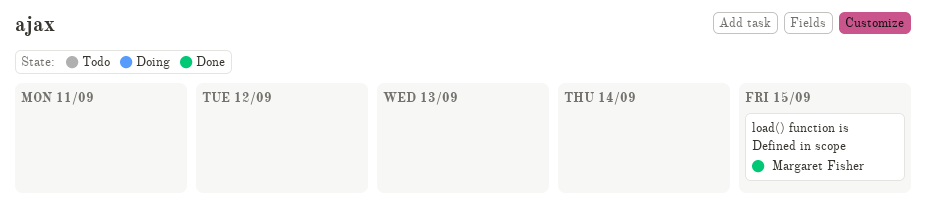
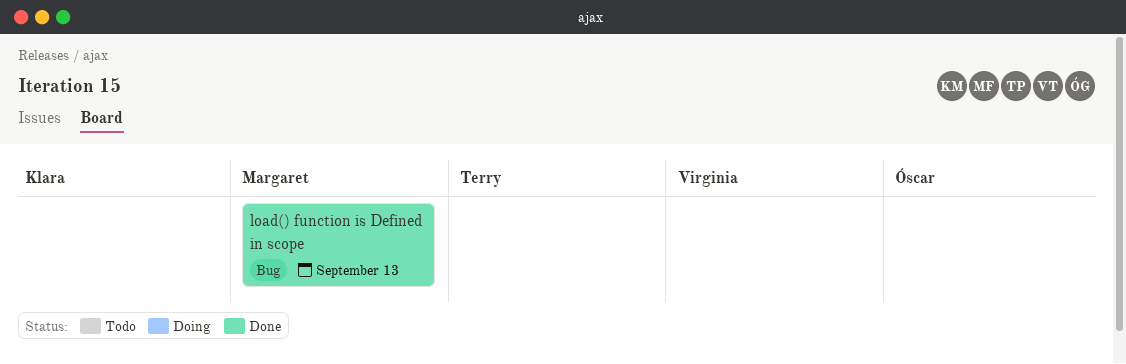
load() function is Defined in scope, due: Sep 15 -> Sep 13

